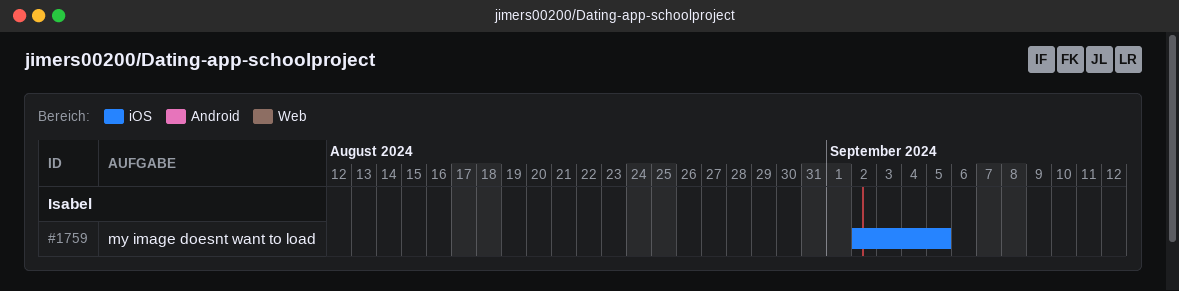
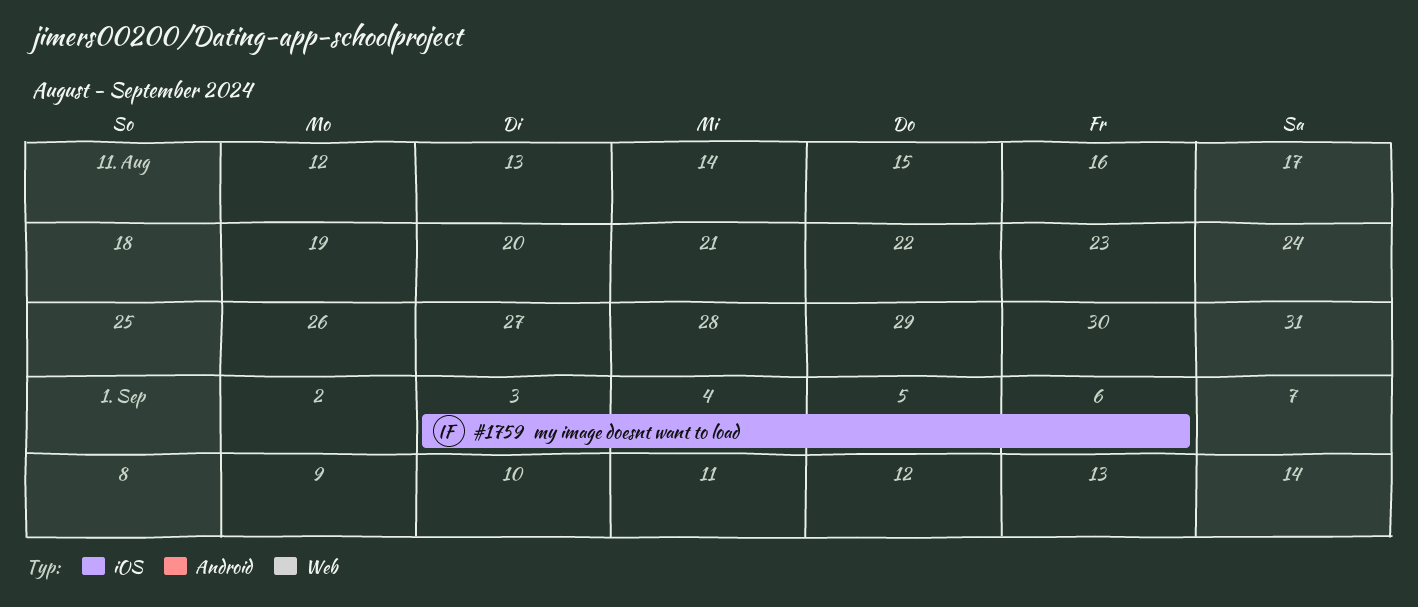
#1759, start: Sep 2 -> Sep 3
#1759, due: Sep 5 -> Sep 6

